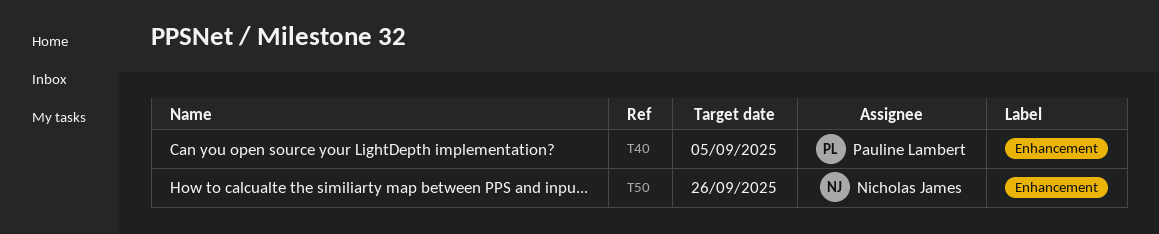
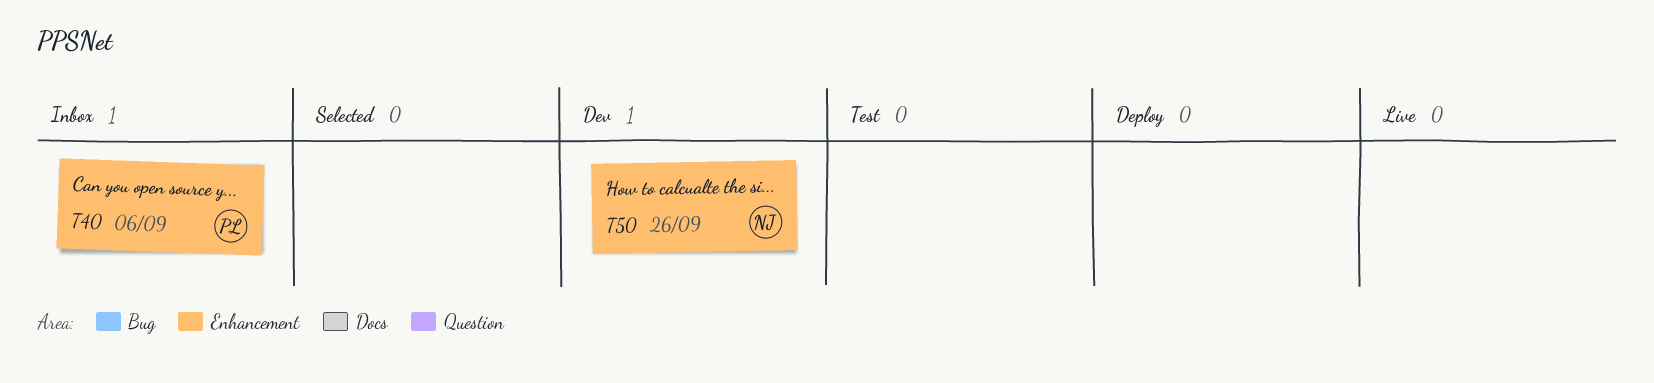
T40, due: Sep 5 -> Sep 6

